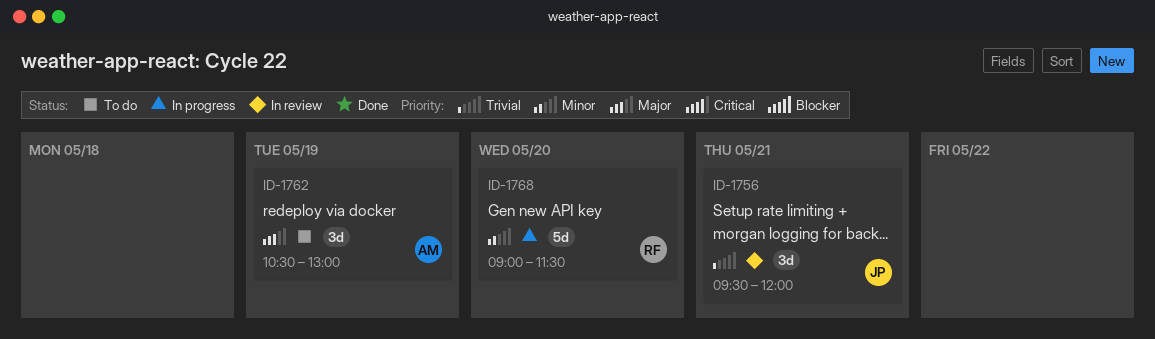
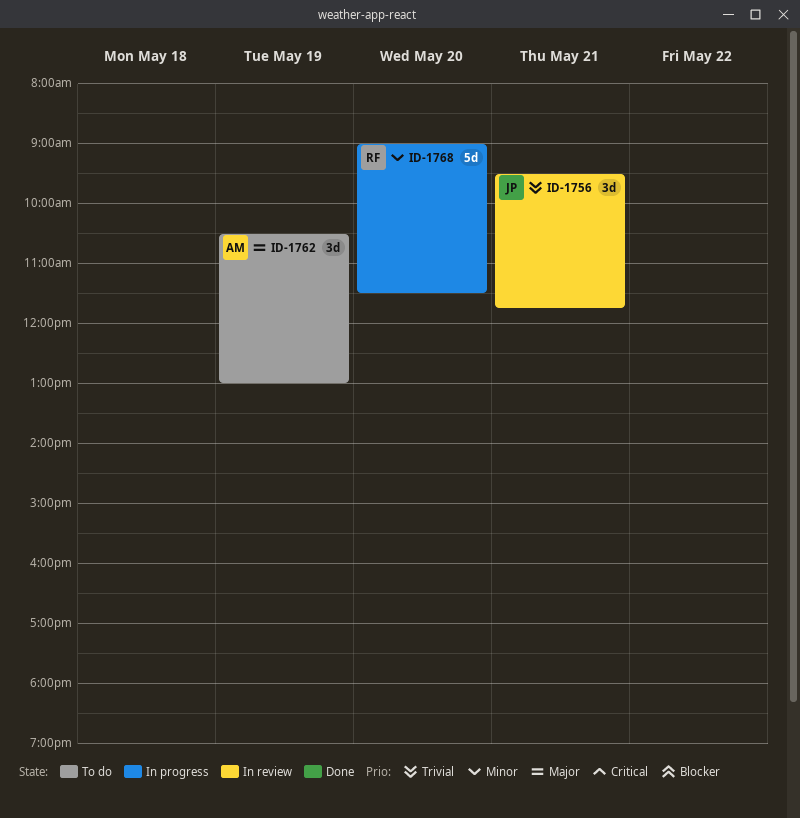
ID-1756, ends: 12:00 -> 11:45

